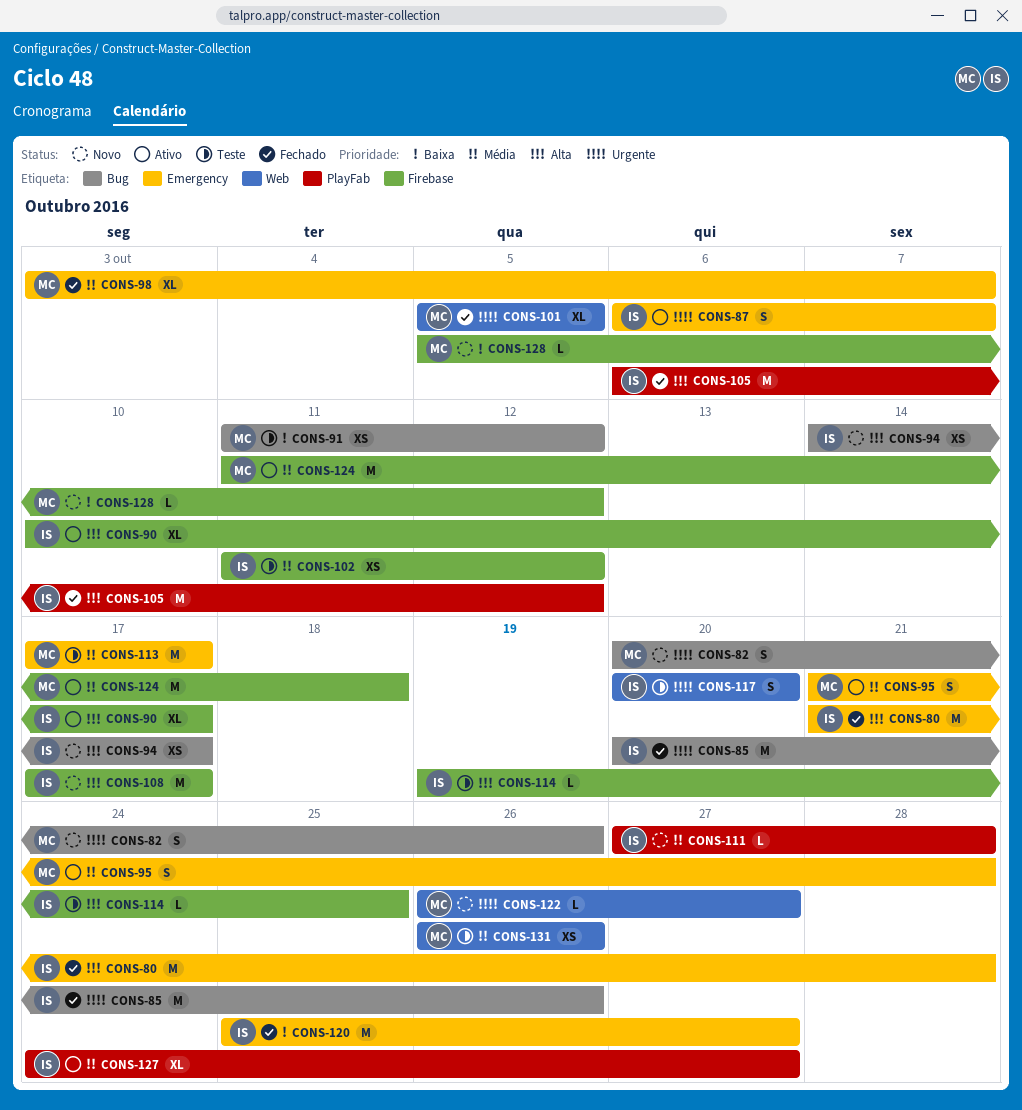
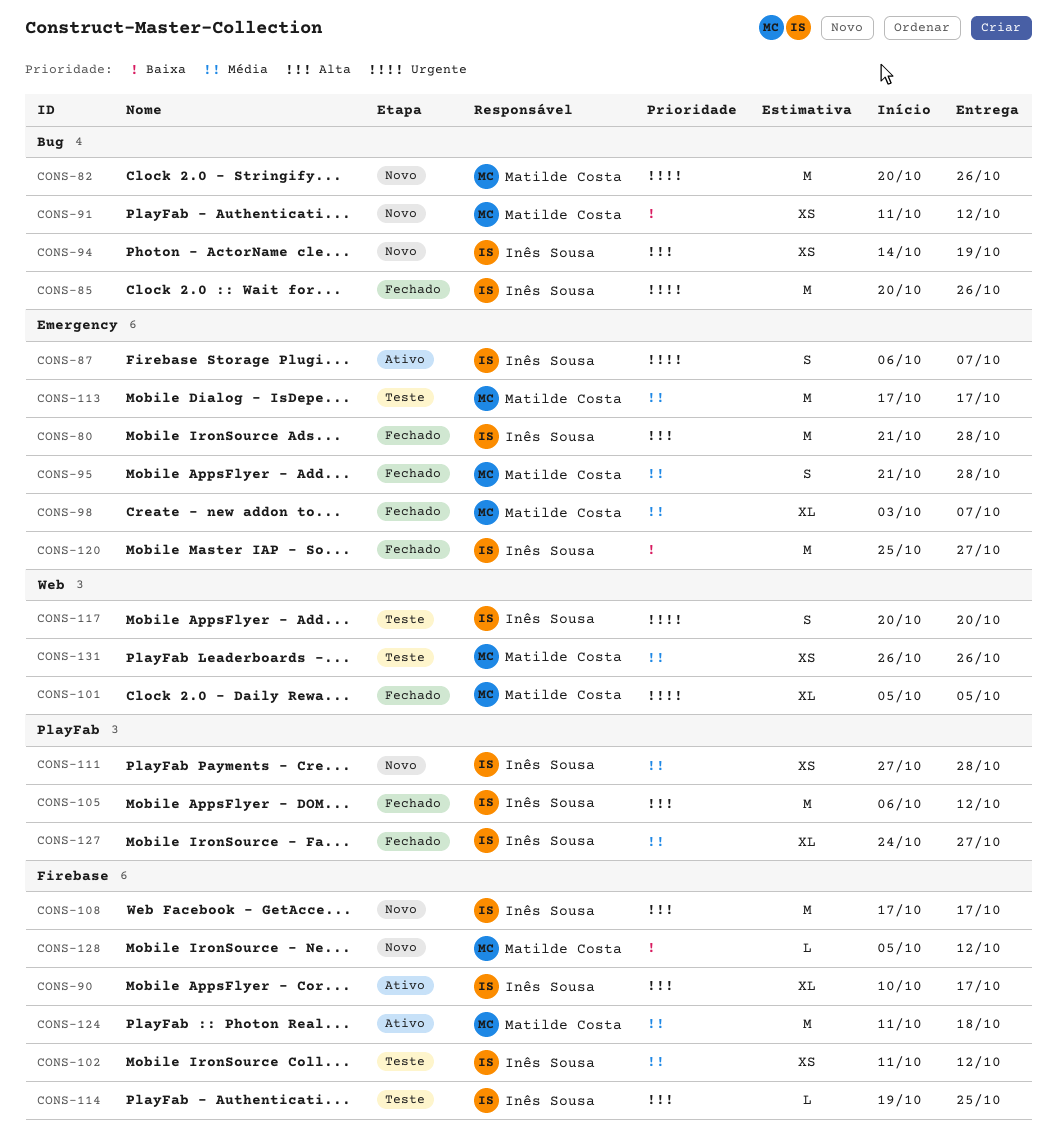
CONS-82, estimate: S -> M
CONS-91, status: Teste -> Novo
CONS-94, due: Oct 17 -> Oct 19
CONS-95, status: Ativo -> Fechado
CONS-111, estimate: L -> XS
CONS-122: present -> none
CONS-127, status: Ativo -> Fechado

